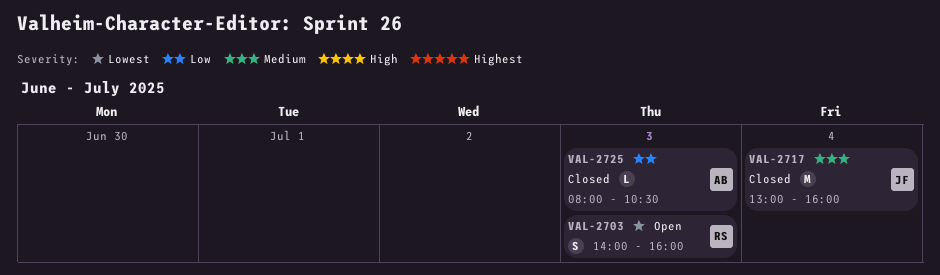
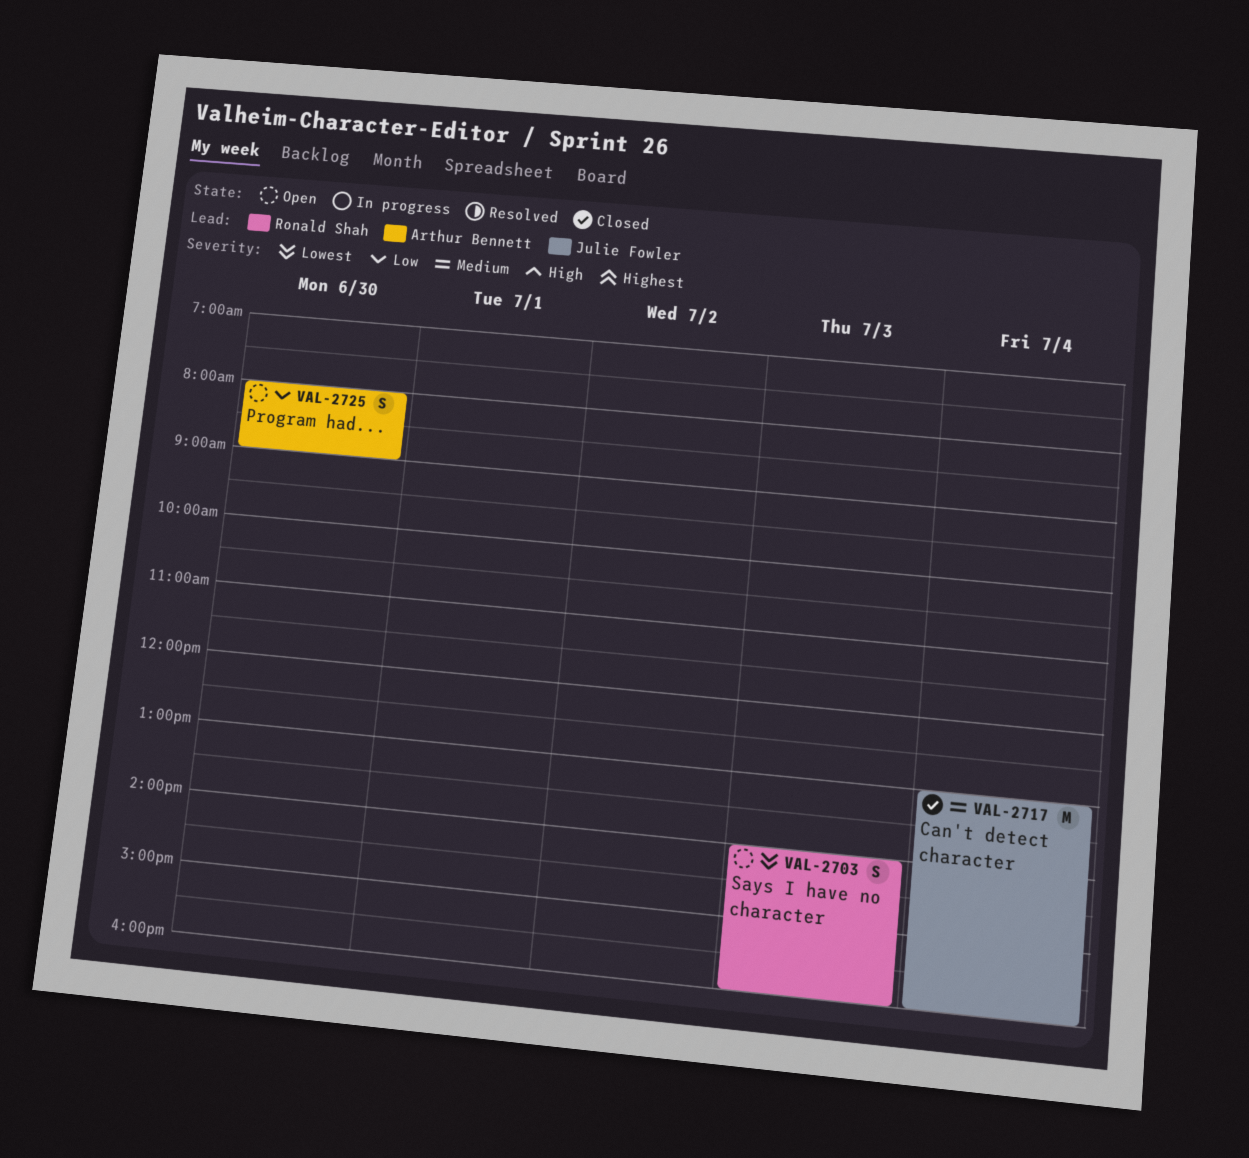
VAL-2725, status: Closed -> Open
VAL-2725, estimate: L -> S
VAL-2725, day: Jul 3 -> Jun 30
VAL-2725, ends: 10:30 -> 09:00

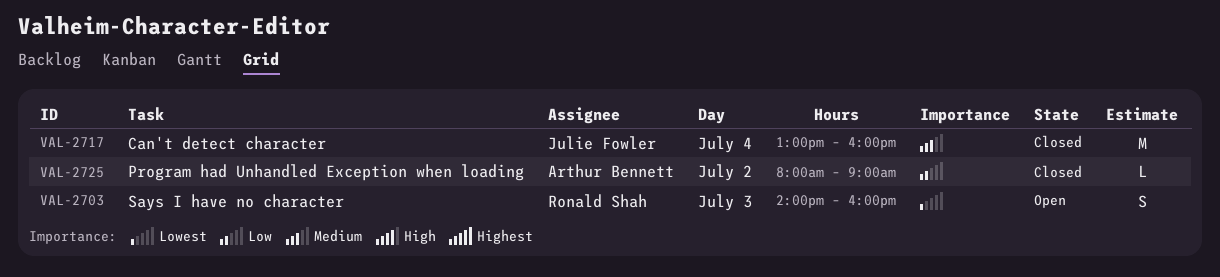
VAL-2725, status: Open -> Closed
VAL-2725, estimate: S -> L
VAL-2725, day: Jun 30 -> Jul 2

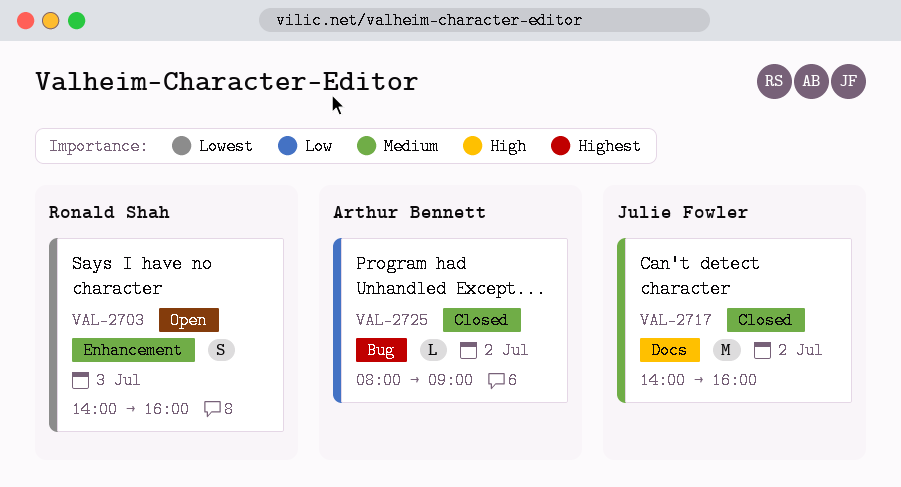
VAL-2717, day: Jul 4 -> Jul 2
VAL-2717, begins: 13:00 -> 14:00

